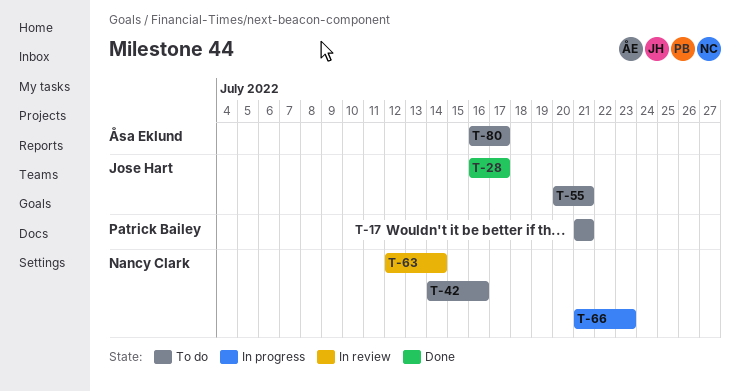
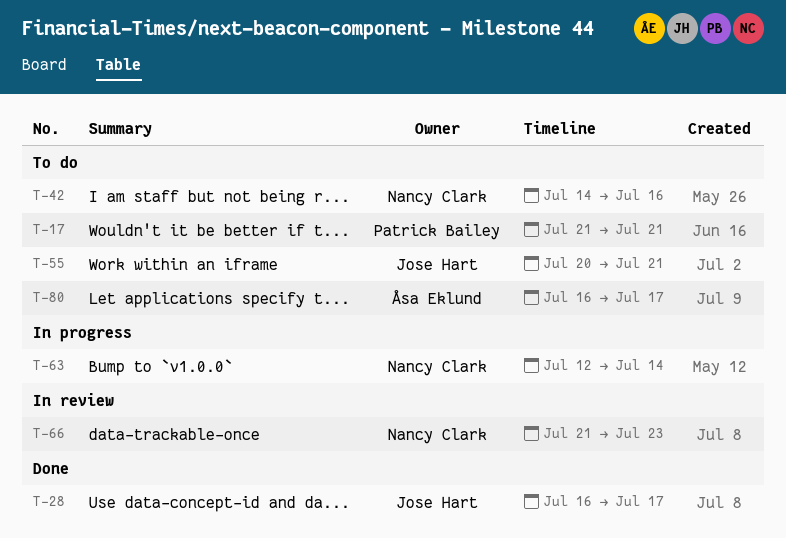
T-63, status: In review -> In progress
T-66, status: In progress -> In review

